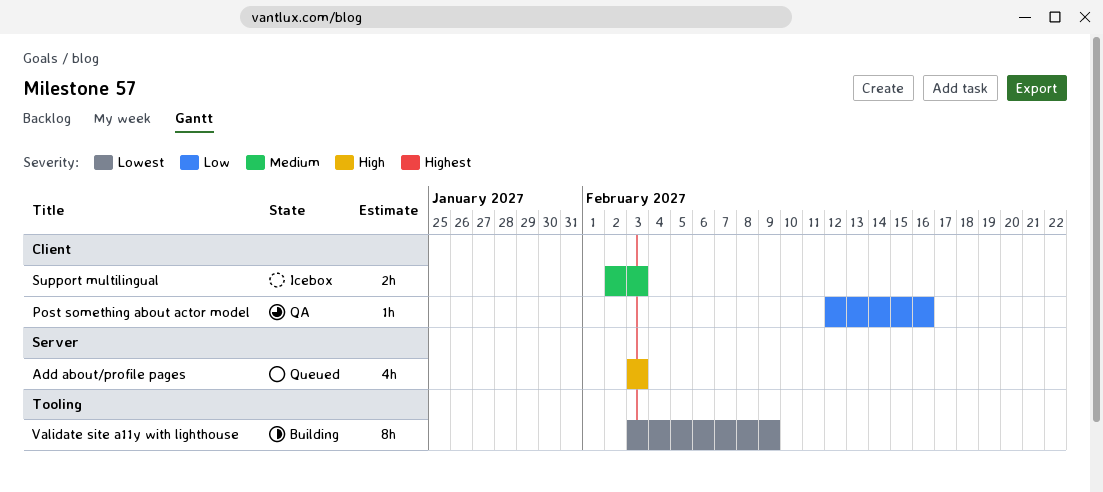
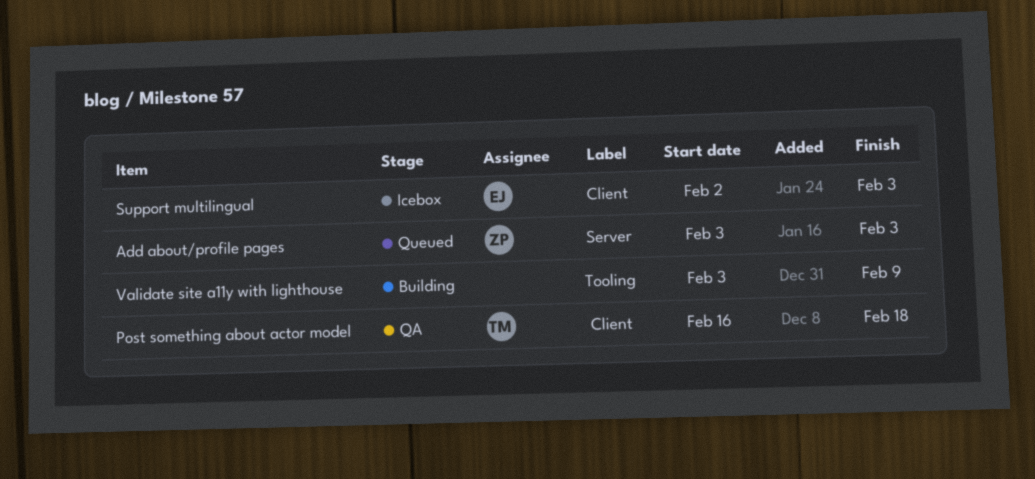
Post something about actor model, start: Feb 12 -> Feb 16
Post something about actor model, due: Feb 16 -> Feb 18

